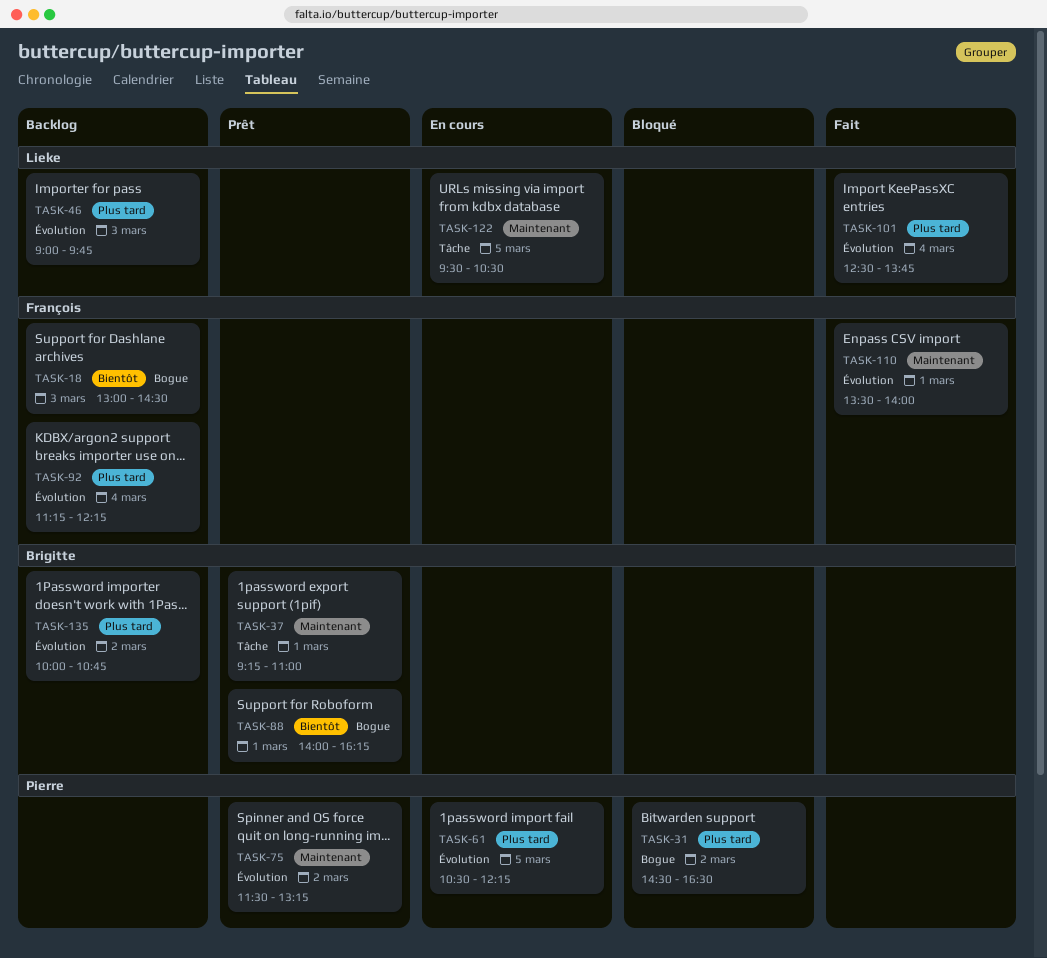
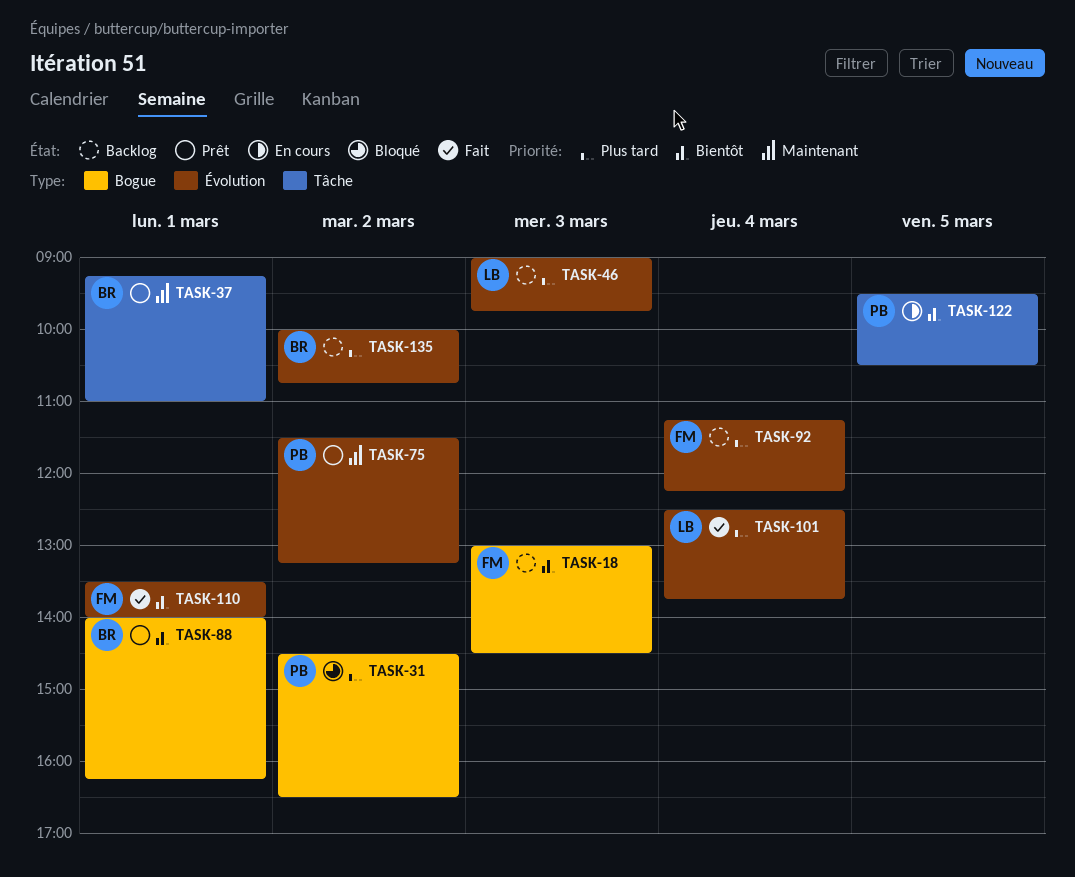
TASK-61: present -> none
TASK-110, priority: Maintenant -> Bientôt
TASK-122, owner: Lieke -> Pierre
TASK-122, priority: Maintenant -> Bientôt

